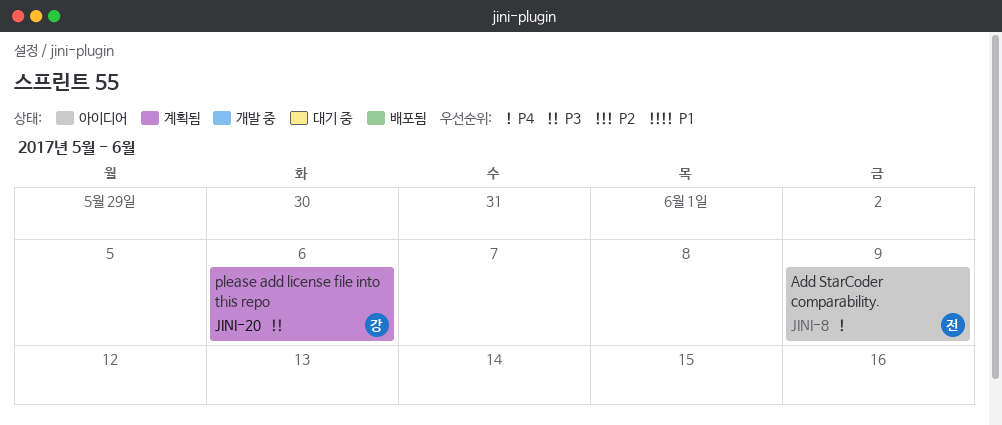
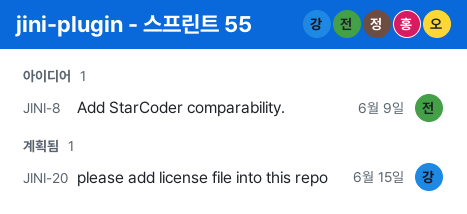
JINI-20, due: Jun 6 -> Jun 15

